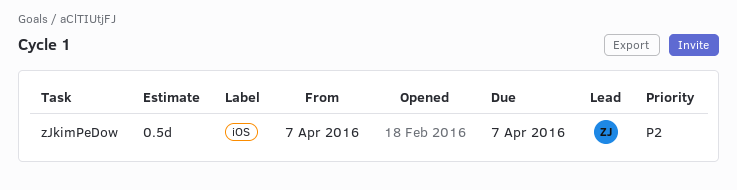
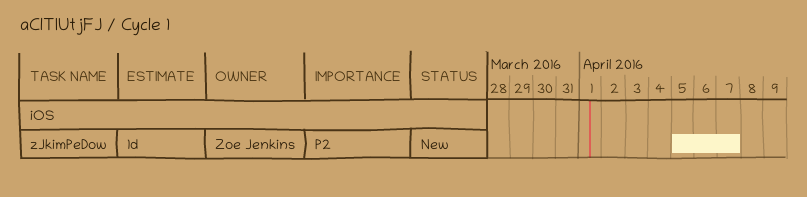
zJkimPeDow, estimate: 0.5d -> 1d
zJkimPeDow, start: Apr 7 -> Apr 5

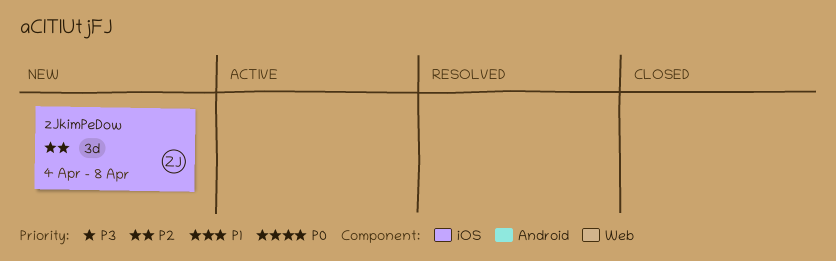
zJkimPeDow, estimate: 1d -> 3d
zJkimPeDow, start: Apr 5 -> Apr 4
zJkimPeDow, due: Apr 7 -> Apr 8

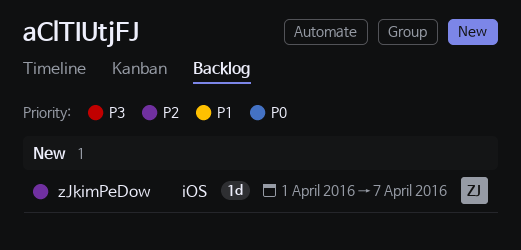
zJkimPeDow, estimate: 3d -> 1d
zJkimPeDow, start: Apr 4 -> Apr 1
zJkimPeDow, due: Apr 8 -> Apr 7

